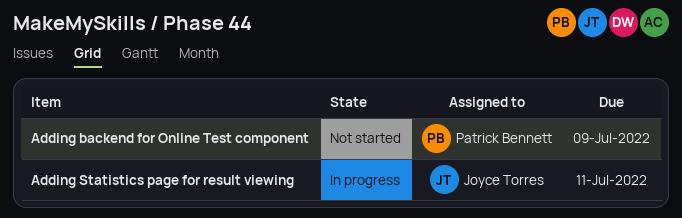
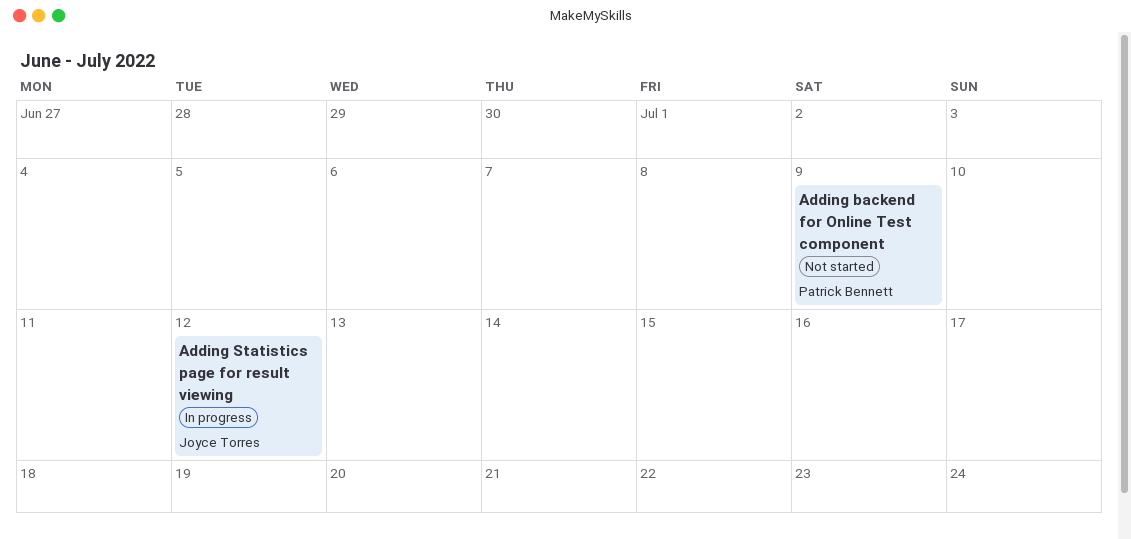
Adding Statistics page for result viewing, due: Jul 11 -> Jul 12

